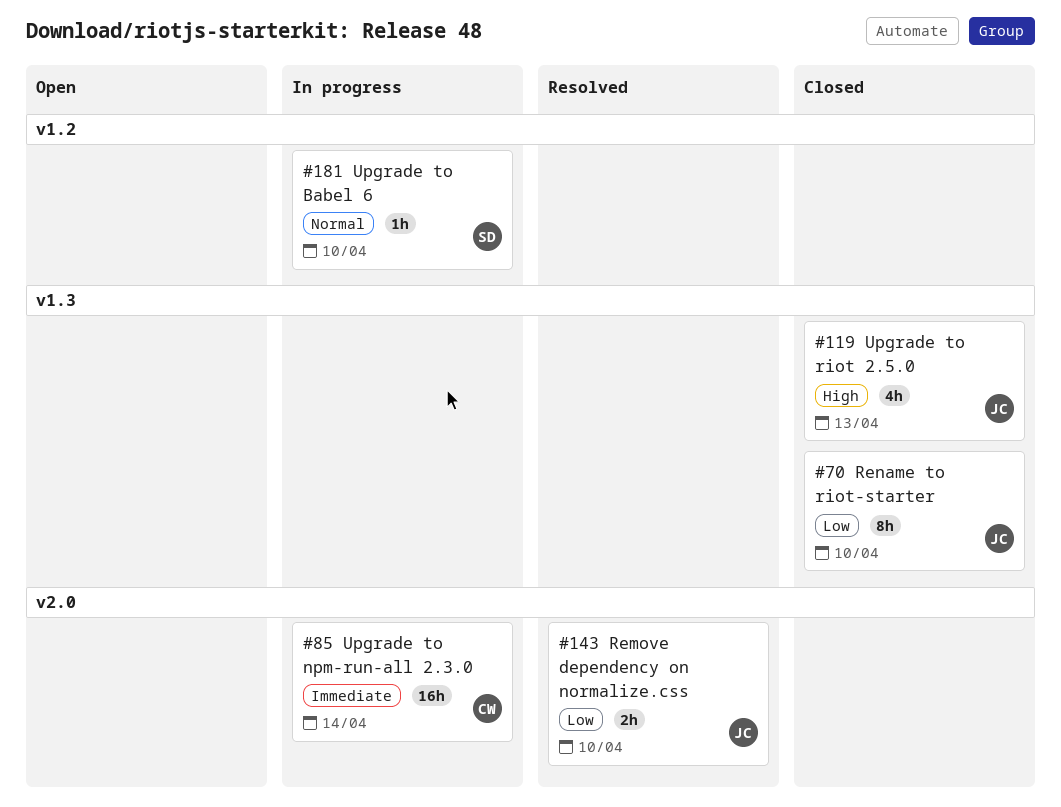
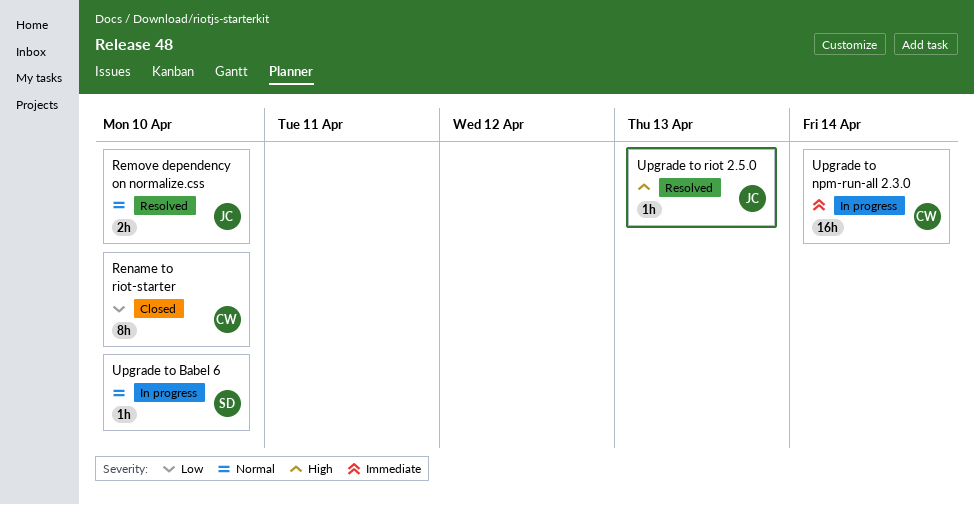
Remove dependency on normalize.css, priority: Low -> Normal
Rename to riot-starter, owner: JC -> CW
Upgrade to riot 2.5.0, status: Closed -> Resolved
Upgrade to riot 2.5.0, estimate: 4h -> 1h

